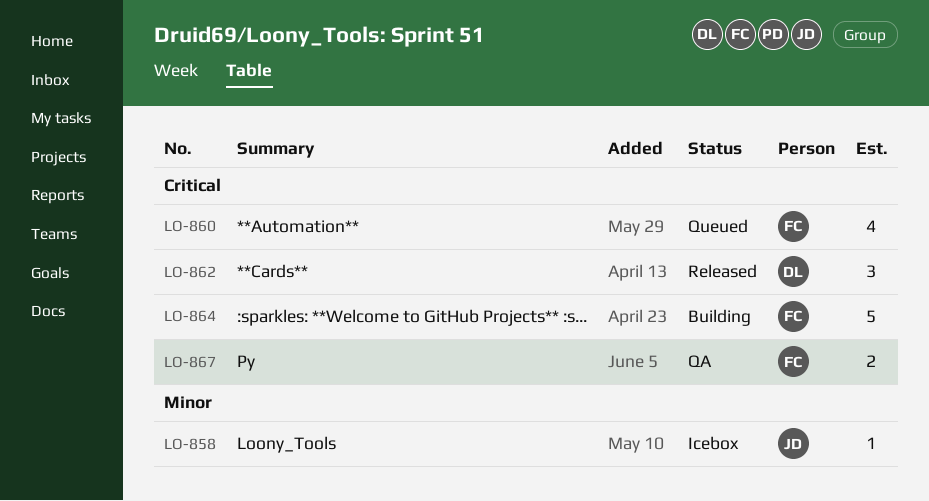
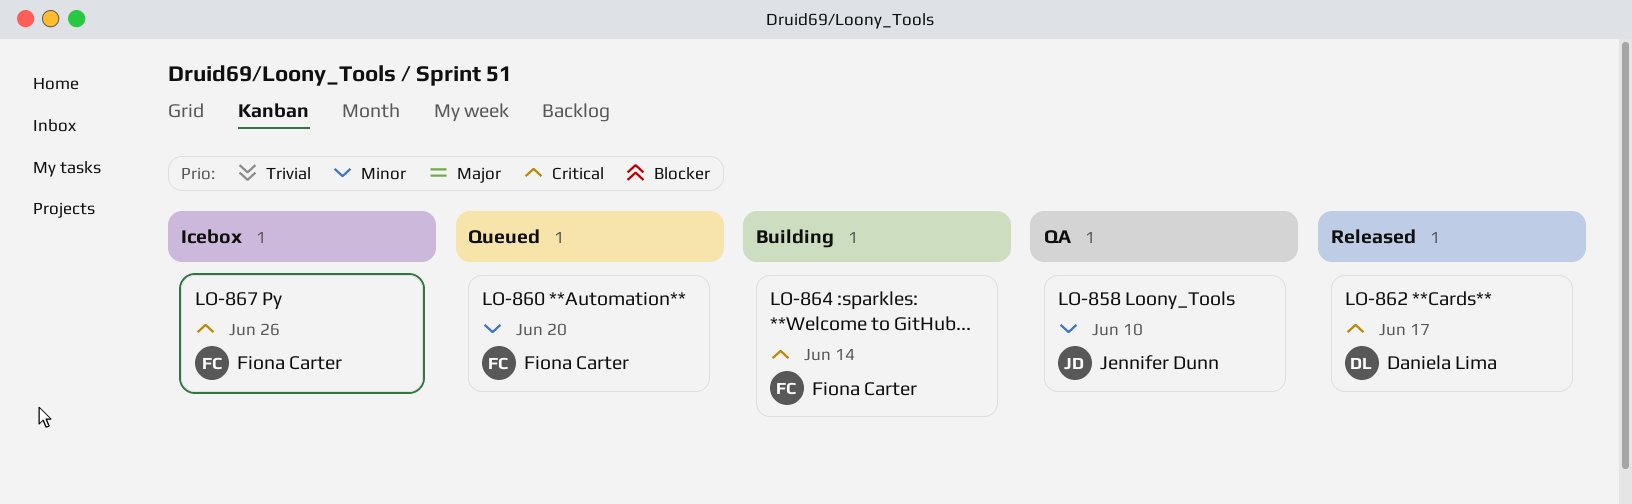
LO-858, status: Icebox -> QA
LO-860, priority: Critical -> Minor
LO-867, status: QA -> Icebox

